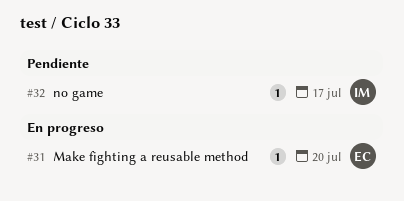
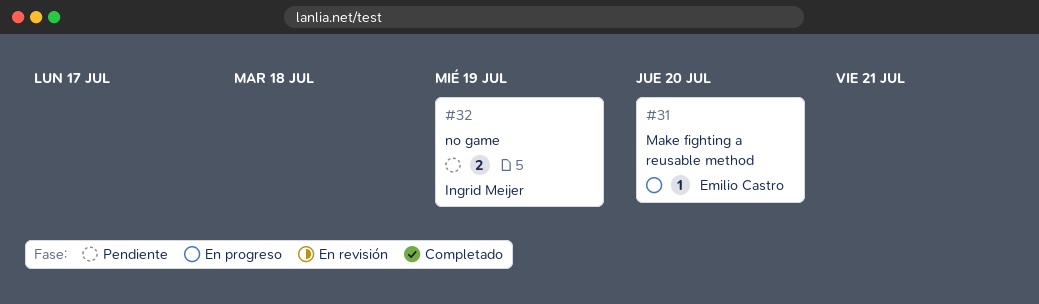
#32, estimate: 1 -> 2
#32, due: Jul 17 -> Jul 19

